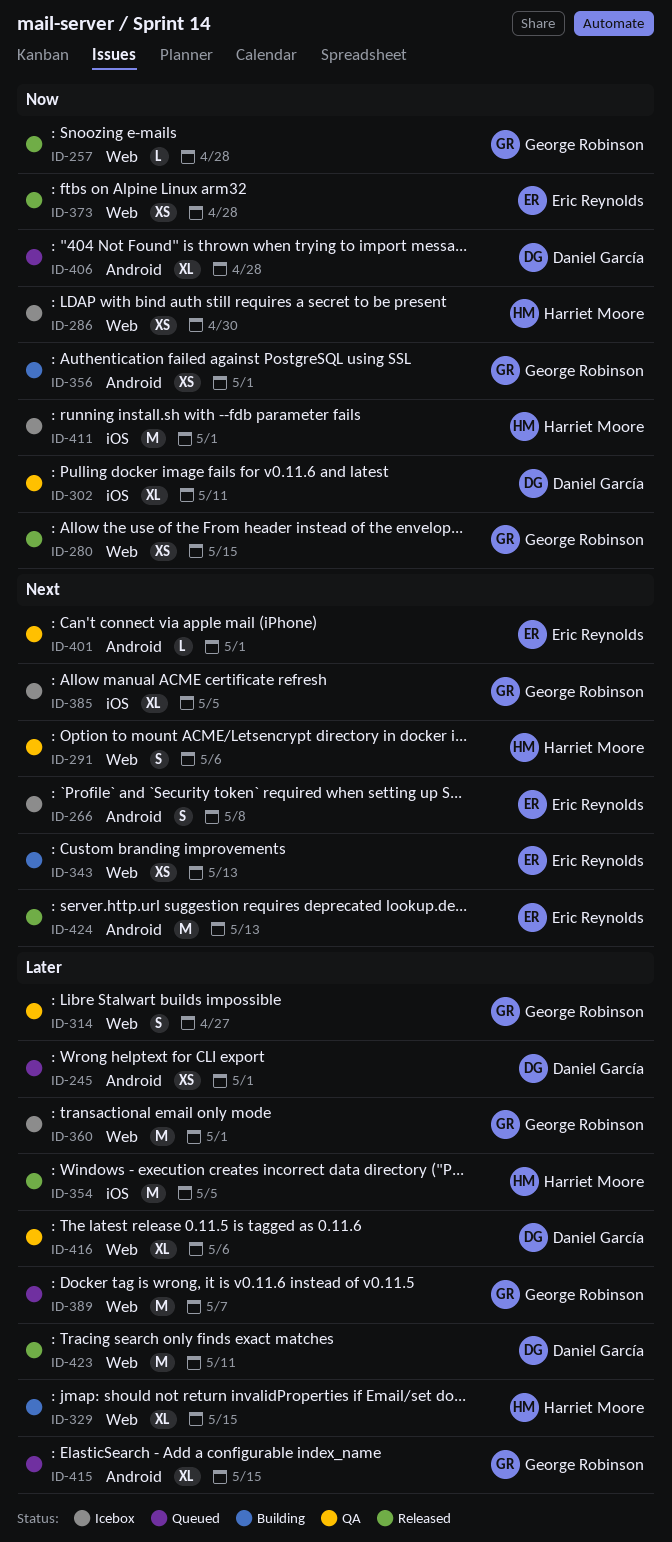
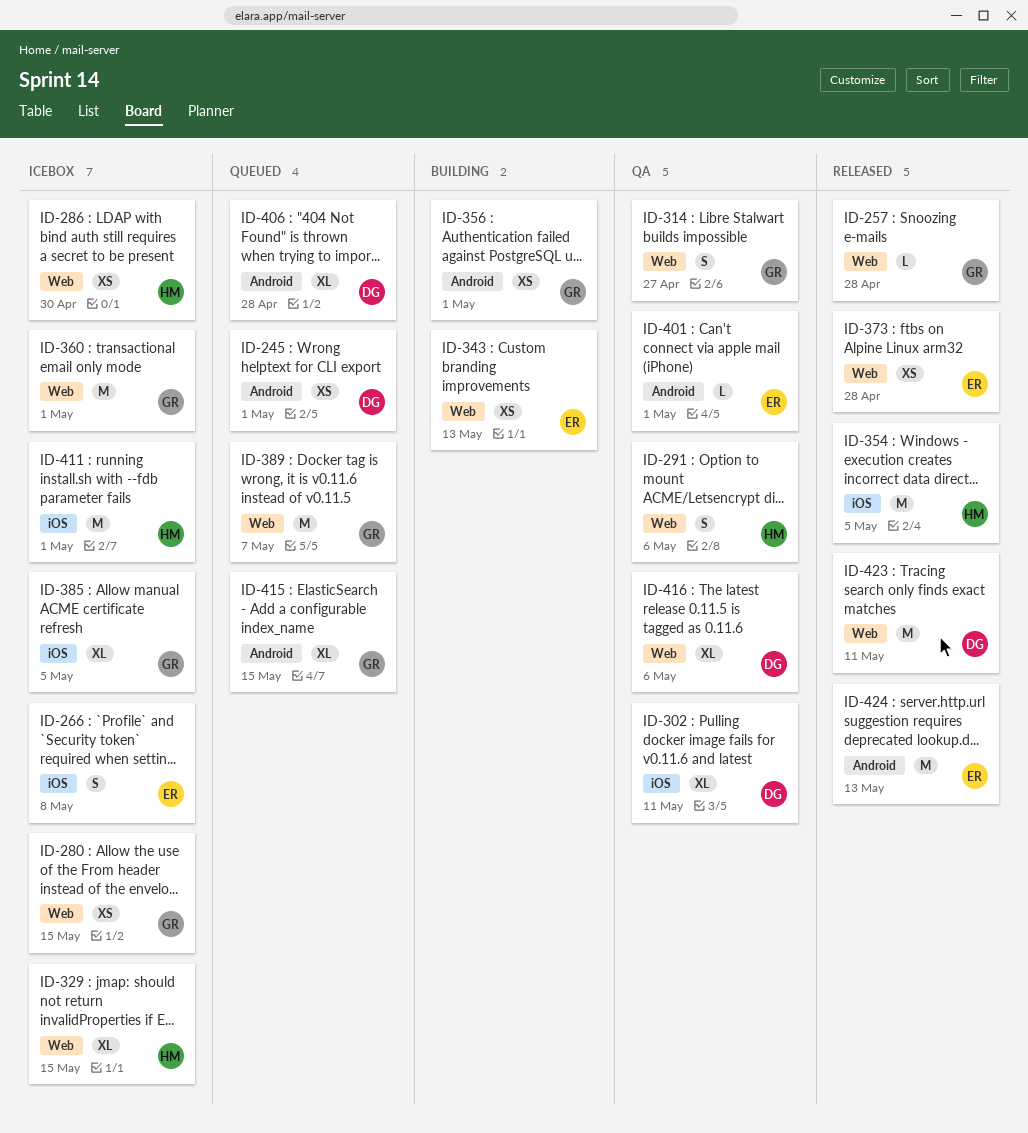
ID-266, label: Android -> iOS
ID-280, status: Released -> Icebox
ID-329, status: Building -> Icebox

